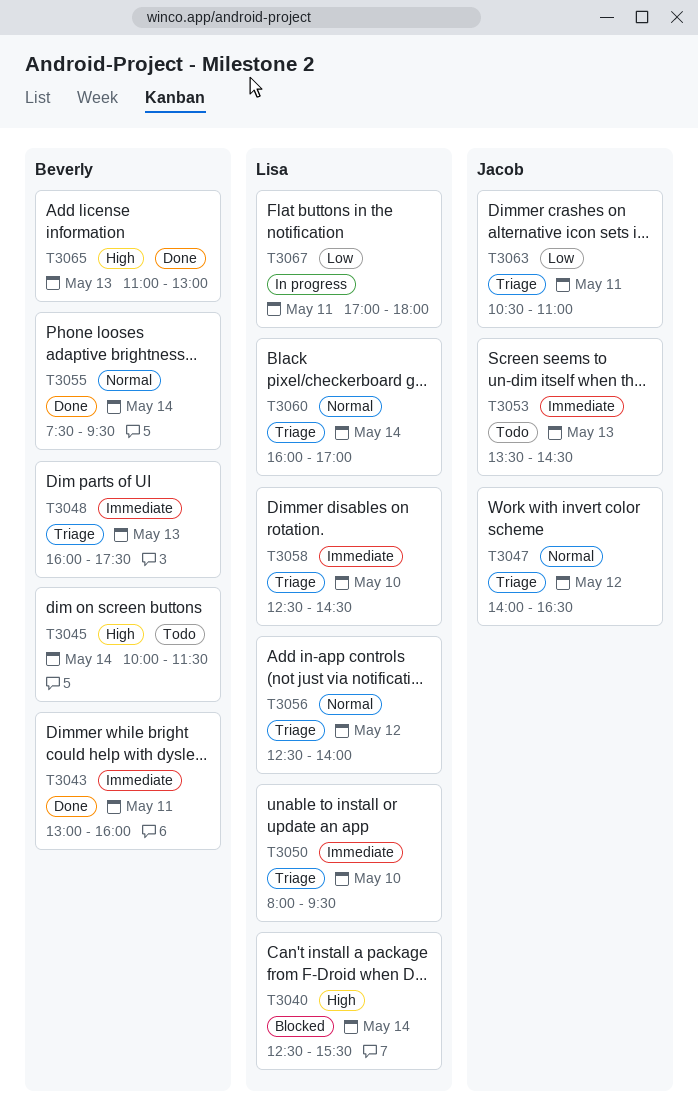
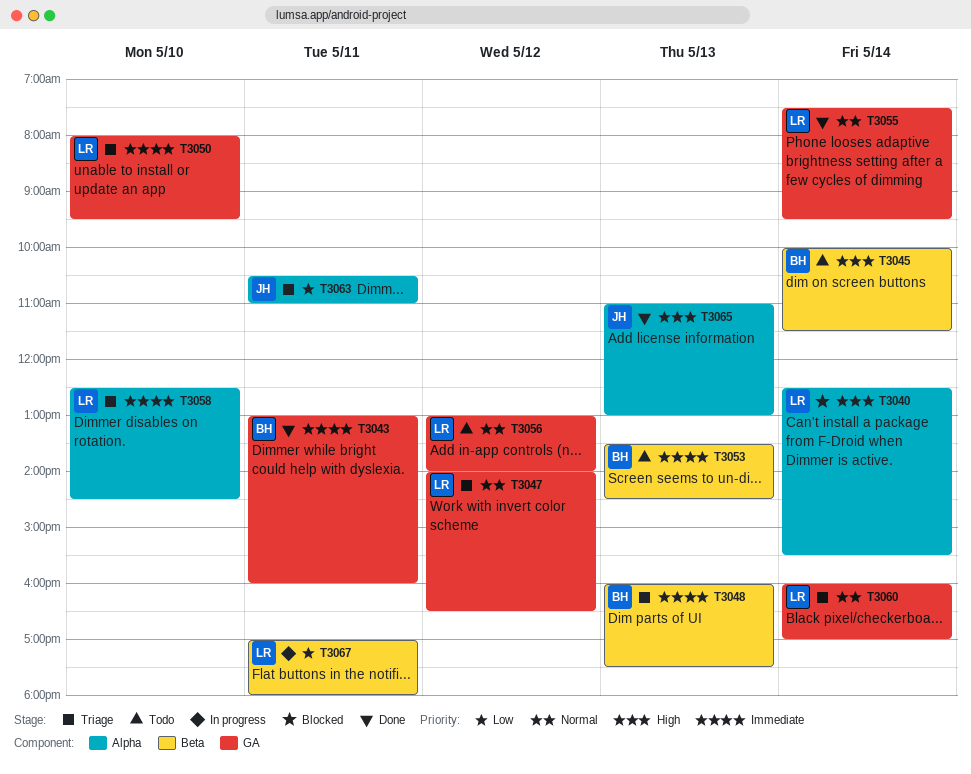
T3047, owner: Jacob -> Lisa
T3053, owner: Jacob -> Beverly
T3055, owner: Beverly -> Lisa
T3056, status: Triage -> Todo
T3056, begins: 12:30 -> 13:00
T3065, owner: Beverly -> Jacob

